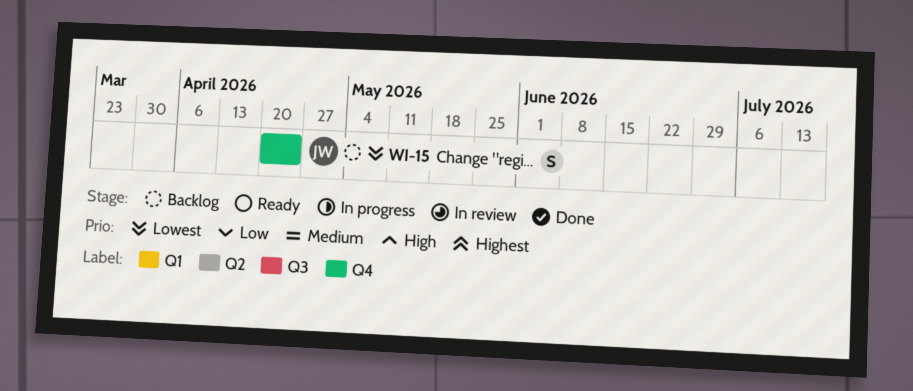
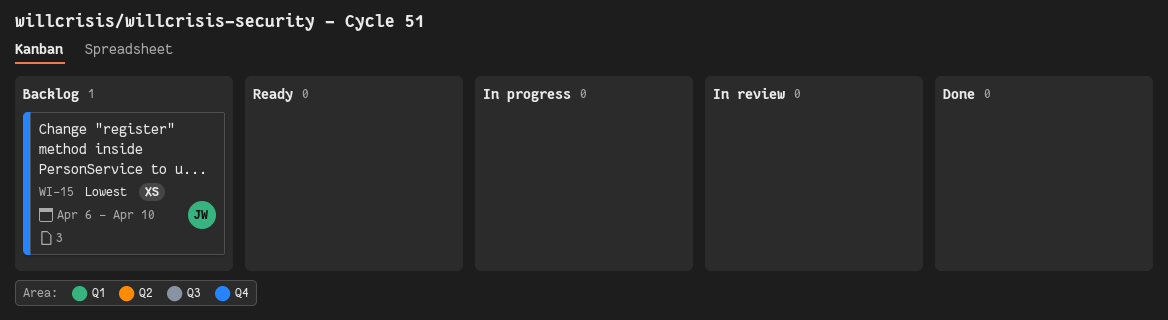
WI-15, estimate: S -> XS
WI-15, start: Apr 20 -> Apr 6
WI-15, due: Apr 24 -> Apr 10

